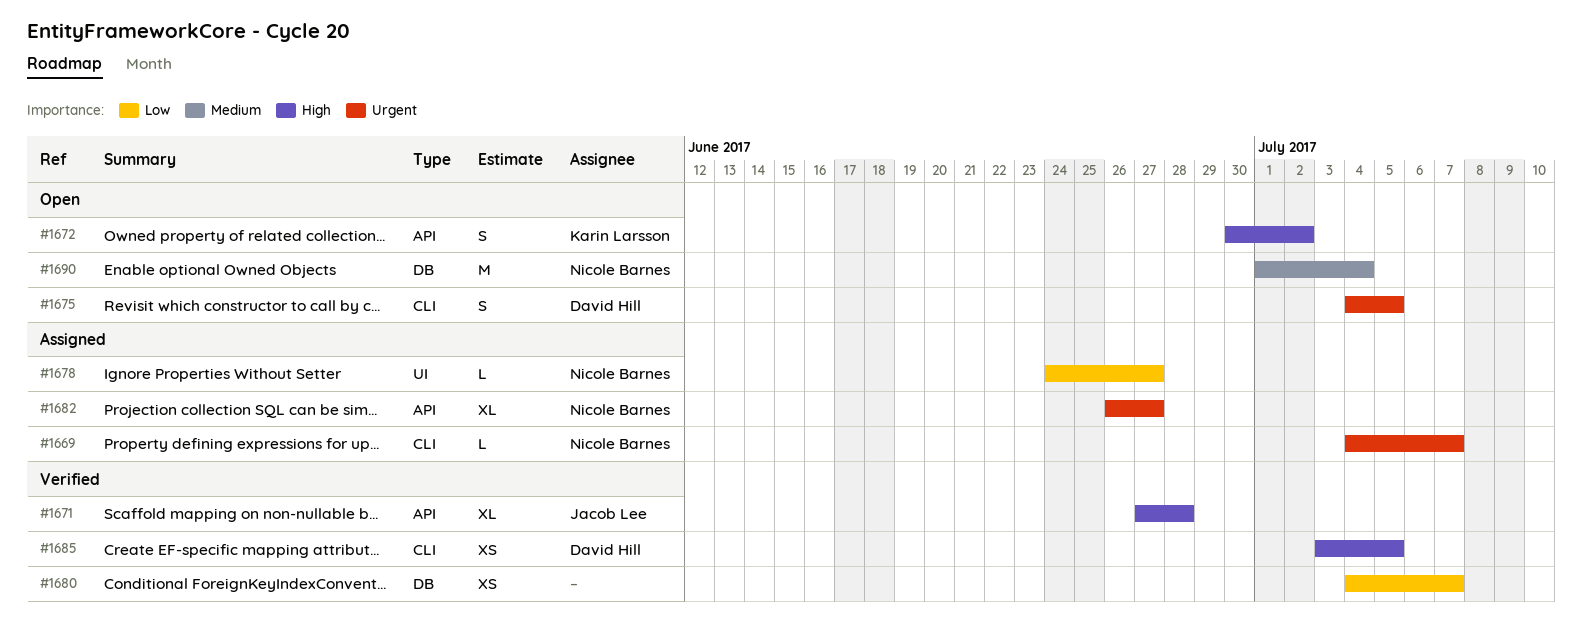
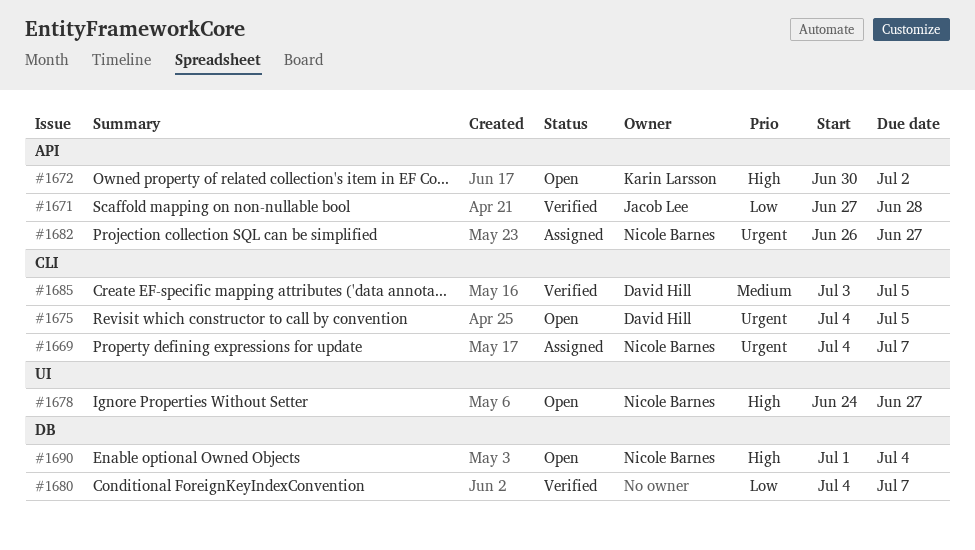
#1671, priority: High -> Low
#1678, status: Assigned -> Open
#1678, priority: Low -> High
#1685, priority: High -> Medium
#1690, priority: Medium -> High

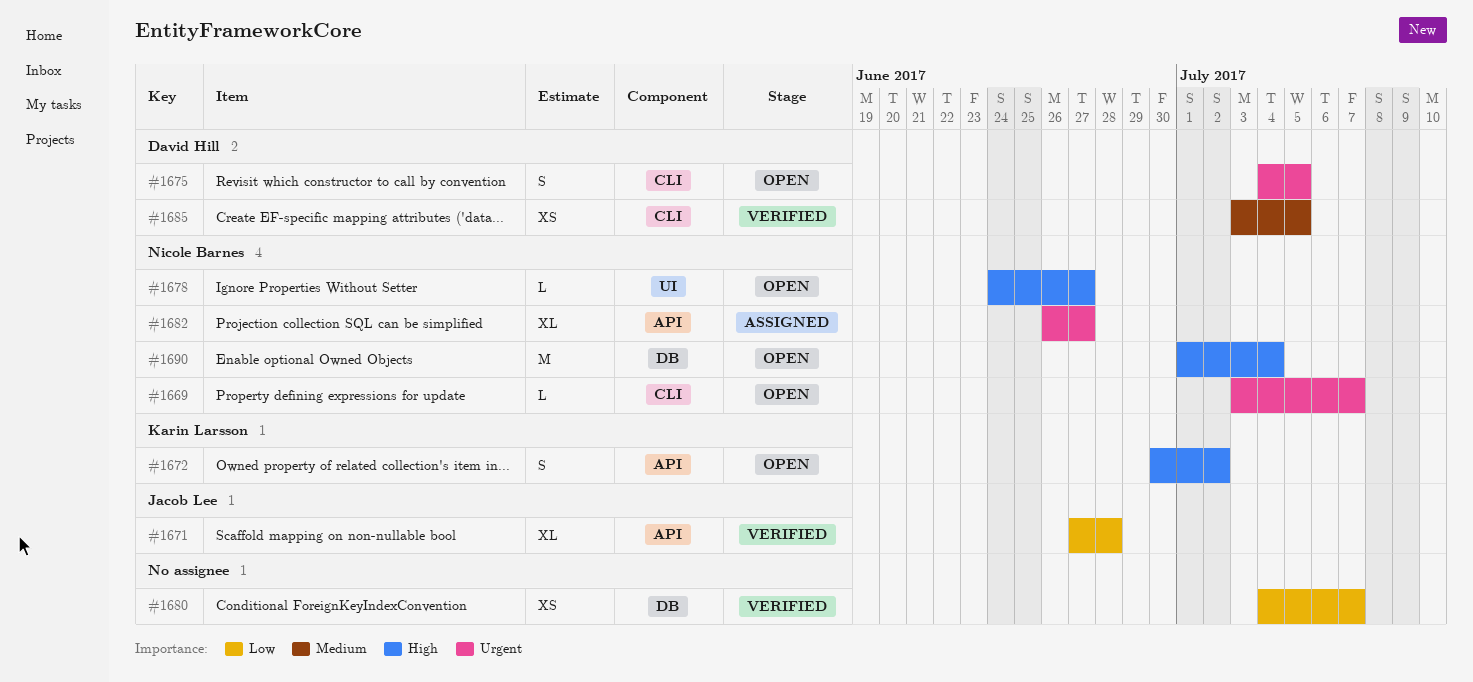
#1669, status: Assigned -> Open
#1669, start: Jul 4 -> Jul 3

